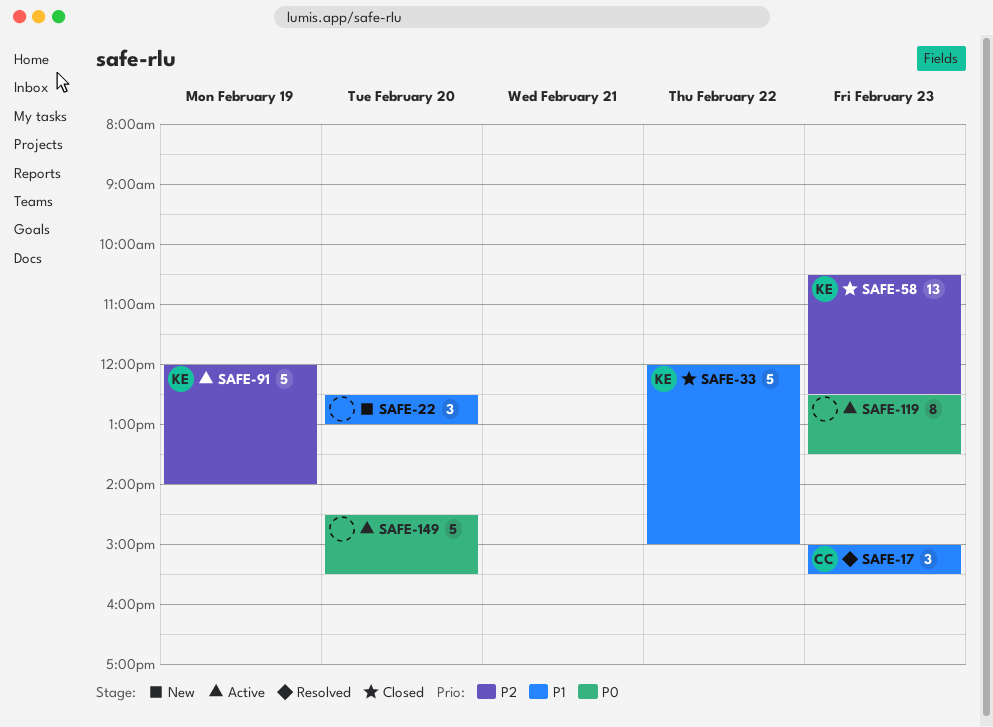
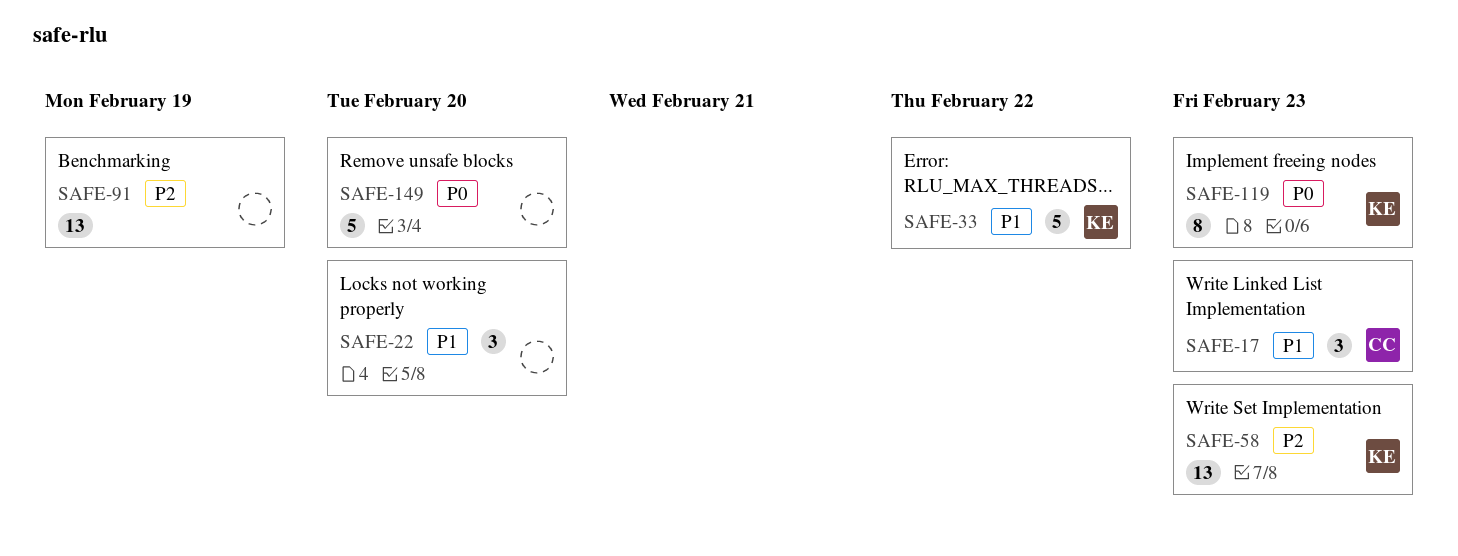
SAFE-91, owner: KE -> none
SAFE-91, estimate: 5 -> 13
SAFE-119, owner: none -> KE

